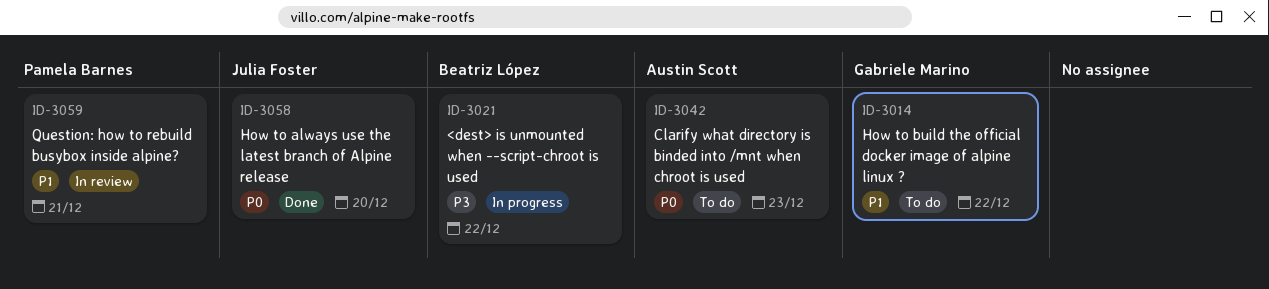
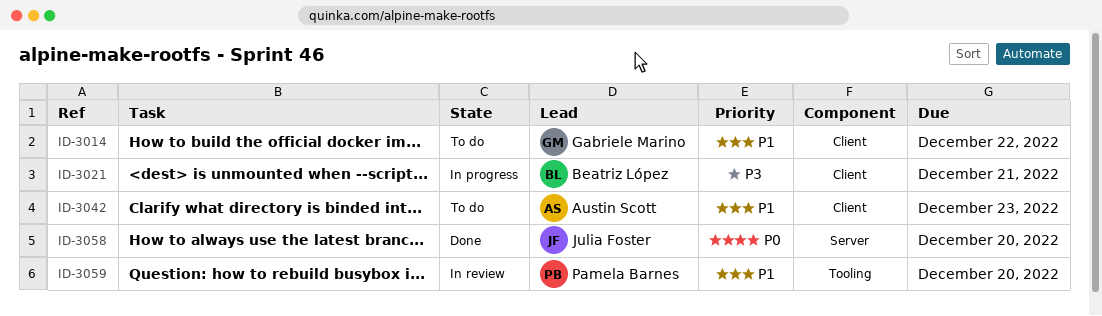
ID-3021, due: Dec 22 -> Dec 21
ID-3042, priority: P0 -> P1
ID-3059, due: Dec 21 -> Dec 20

